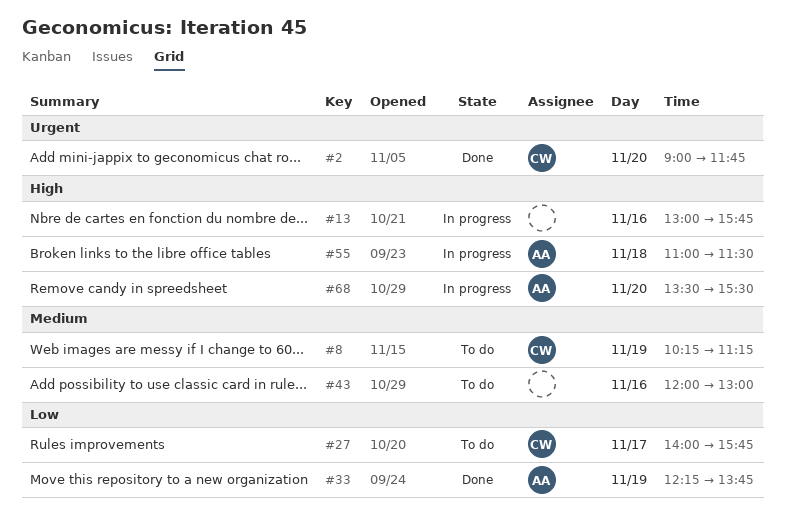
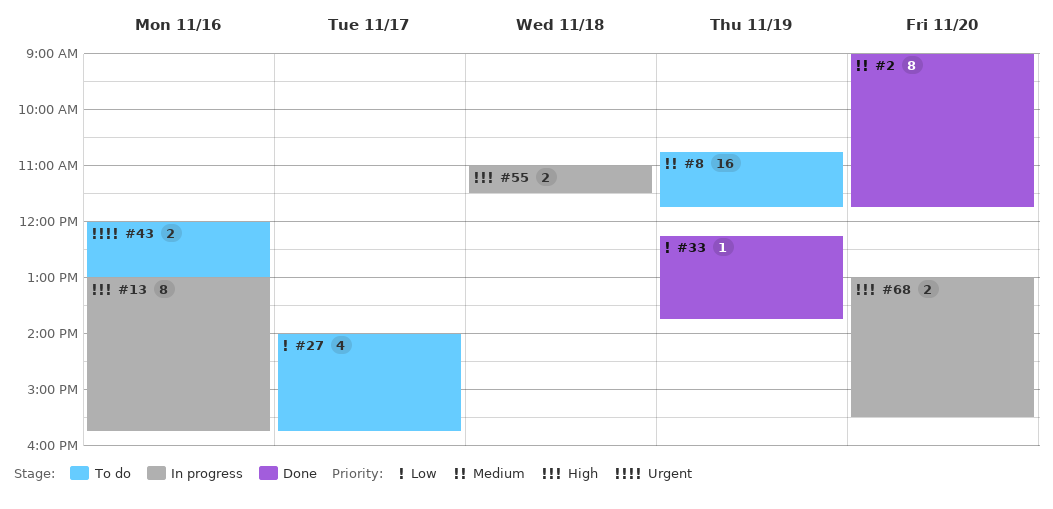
#2, priority: Urgent -> Medium
#8, begins: 10:15 -> 10:45
#8, ends: 11:15 -> 11:45
#43, priority: Medium -> Urgent
#68, begins: 13:30 -> 13:00

